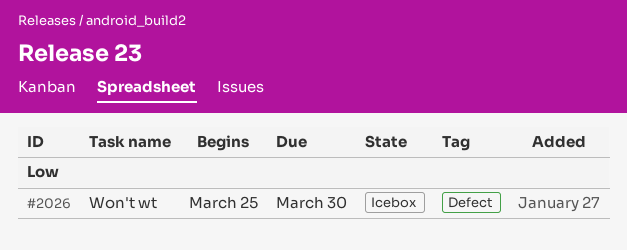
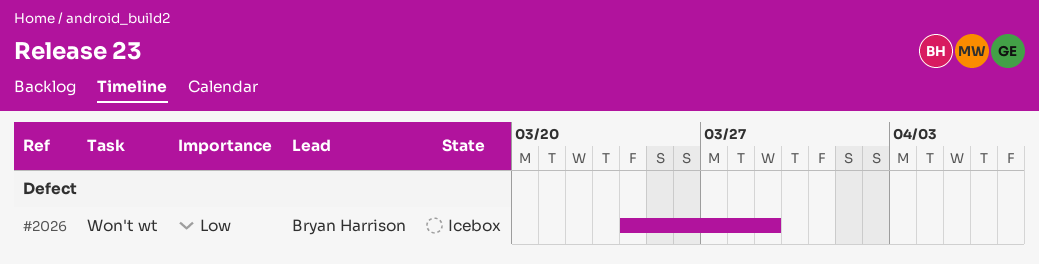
#2026, start: Mar 25 -> Mar 24
#2026, due: Mar 30 -> Mar 29

